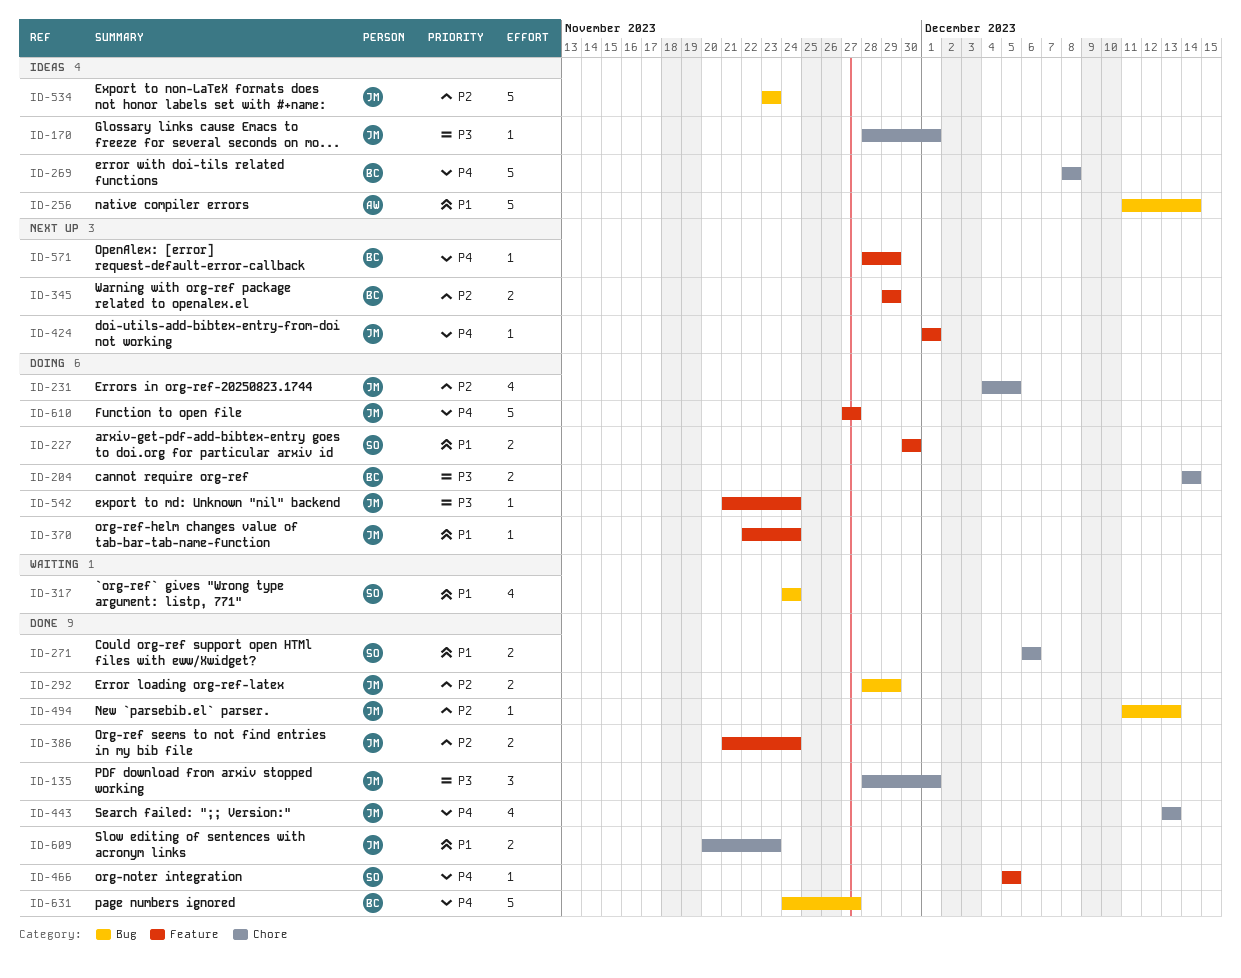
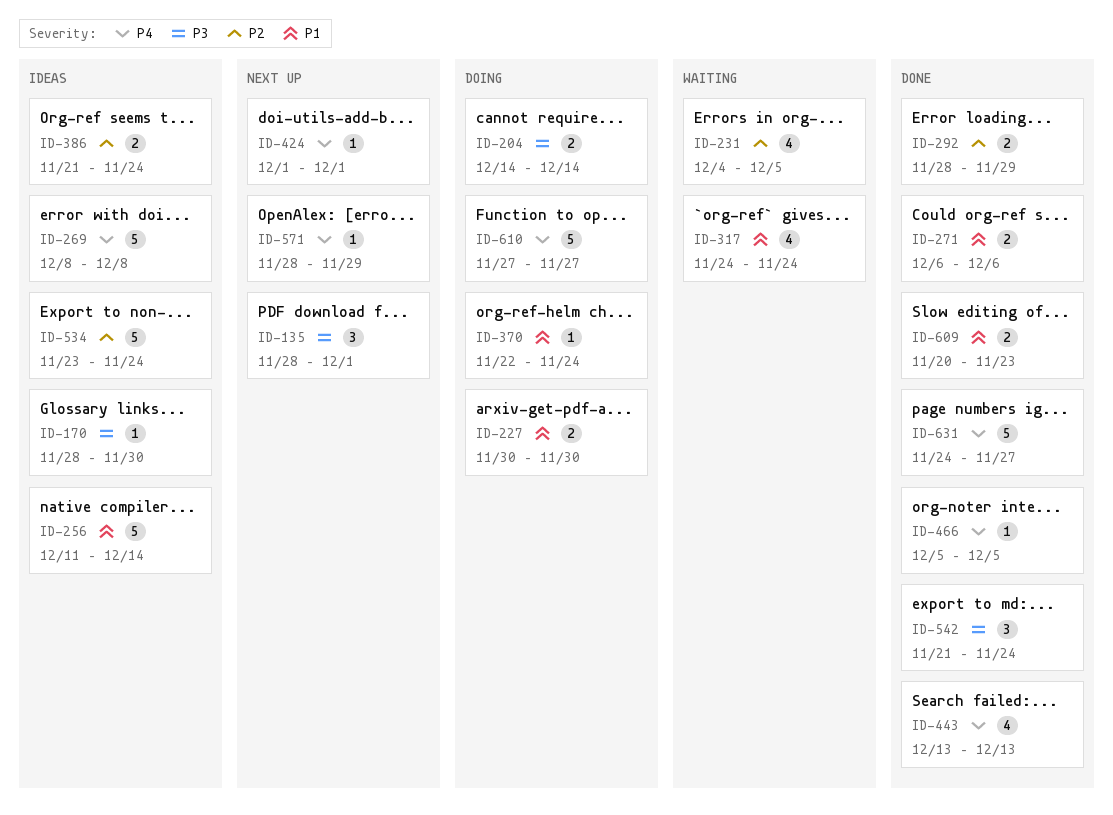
ID-135, status: Done -> Next up
ID-170, due: Dec 1 -> Nov 30
ID-231, status: Doing -> Waiting
ID-345: present -> none
ID-386, status: Done -> Ideas
ID-494: present -> none
ID-534, due: Nov 23 -> Nov 24
ID-542, status: Doing -> Done
ID-542, estimate: 1 -> 3

